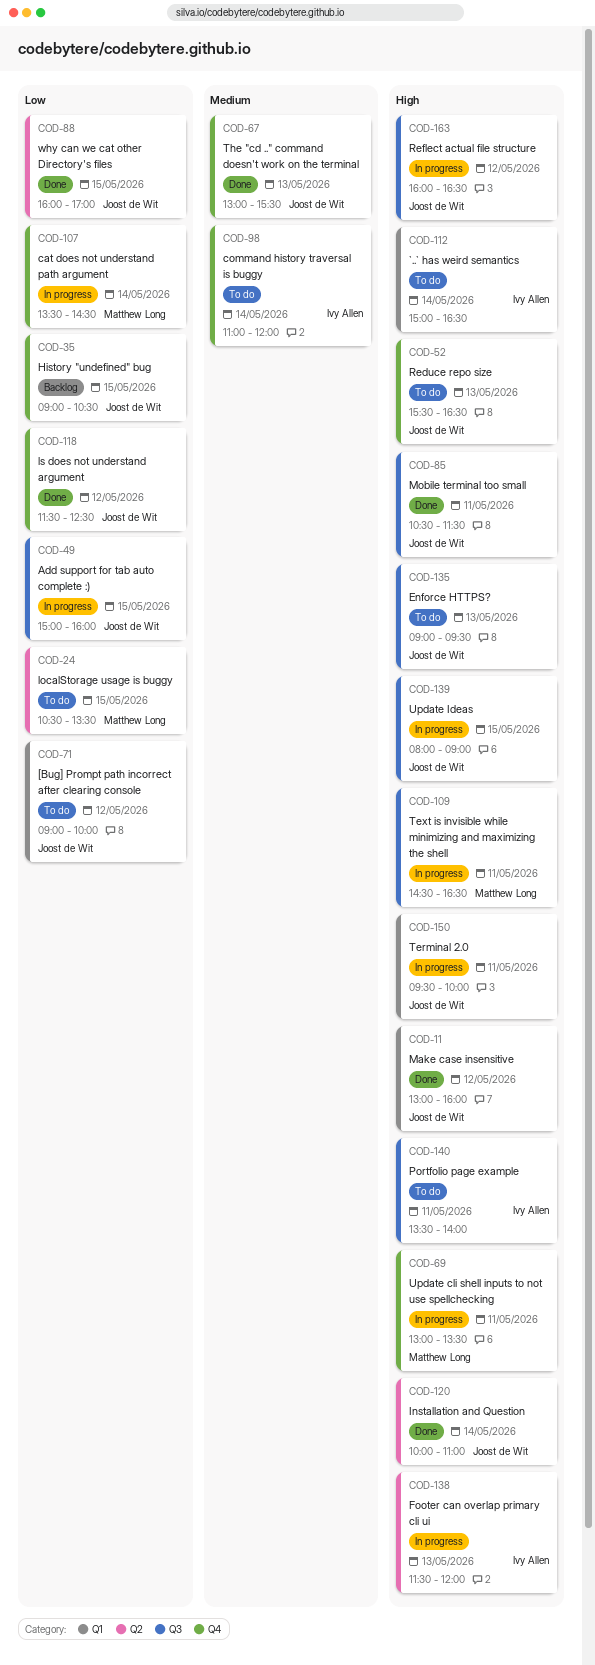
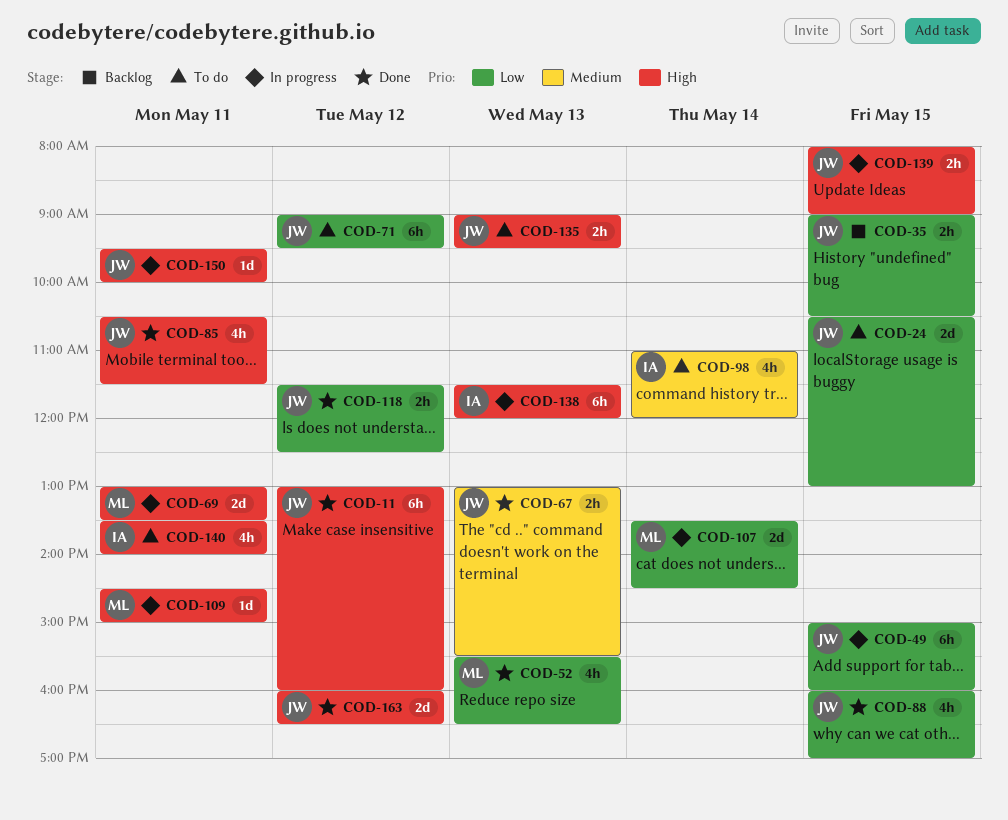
COD-24, owner: Matthew Long -> Joost de Wit
COD-24, ends: 13:30 -> 13:00
COD-52, status: To do -> Done
COD-52, owner: Joost de Wit -> Matthew Long
COD-52, priority: High -> Low
COD-71, ends: 10:00 -> 09:30
COD-109, ends: 16:30 -> 15:00
COD-112: present -> none
COD-120: present -> none
COD-163, status: In progress -> Done

